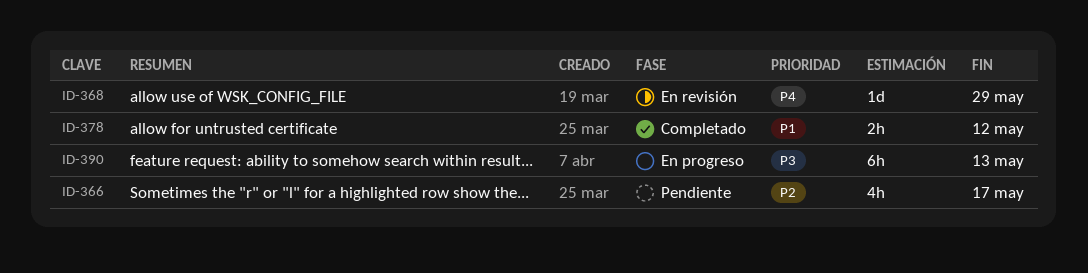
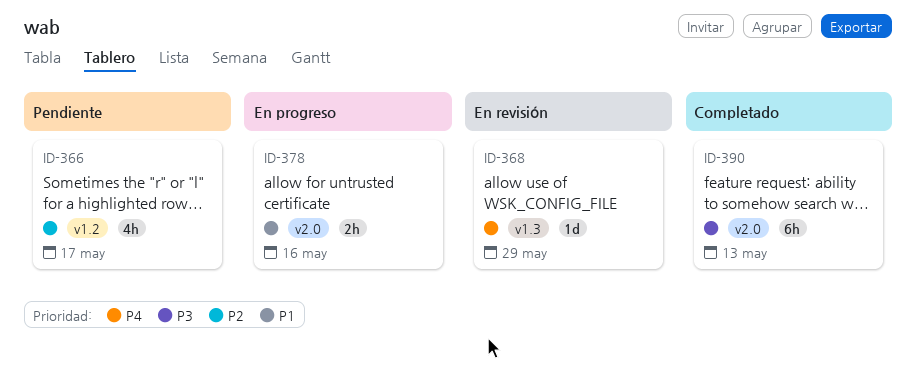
ID-378, status: Completado -> En progreso
ID-378, due: May 12 -> May 16
ID-390, status: En progreso -> Completado

